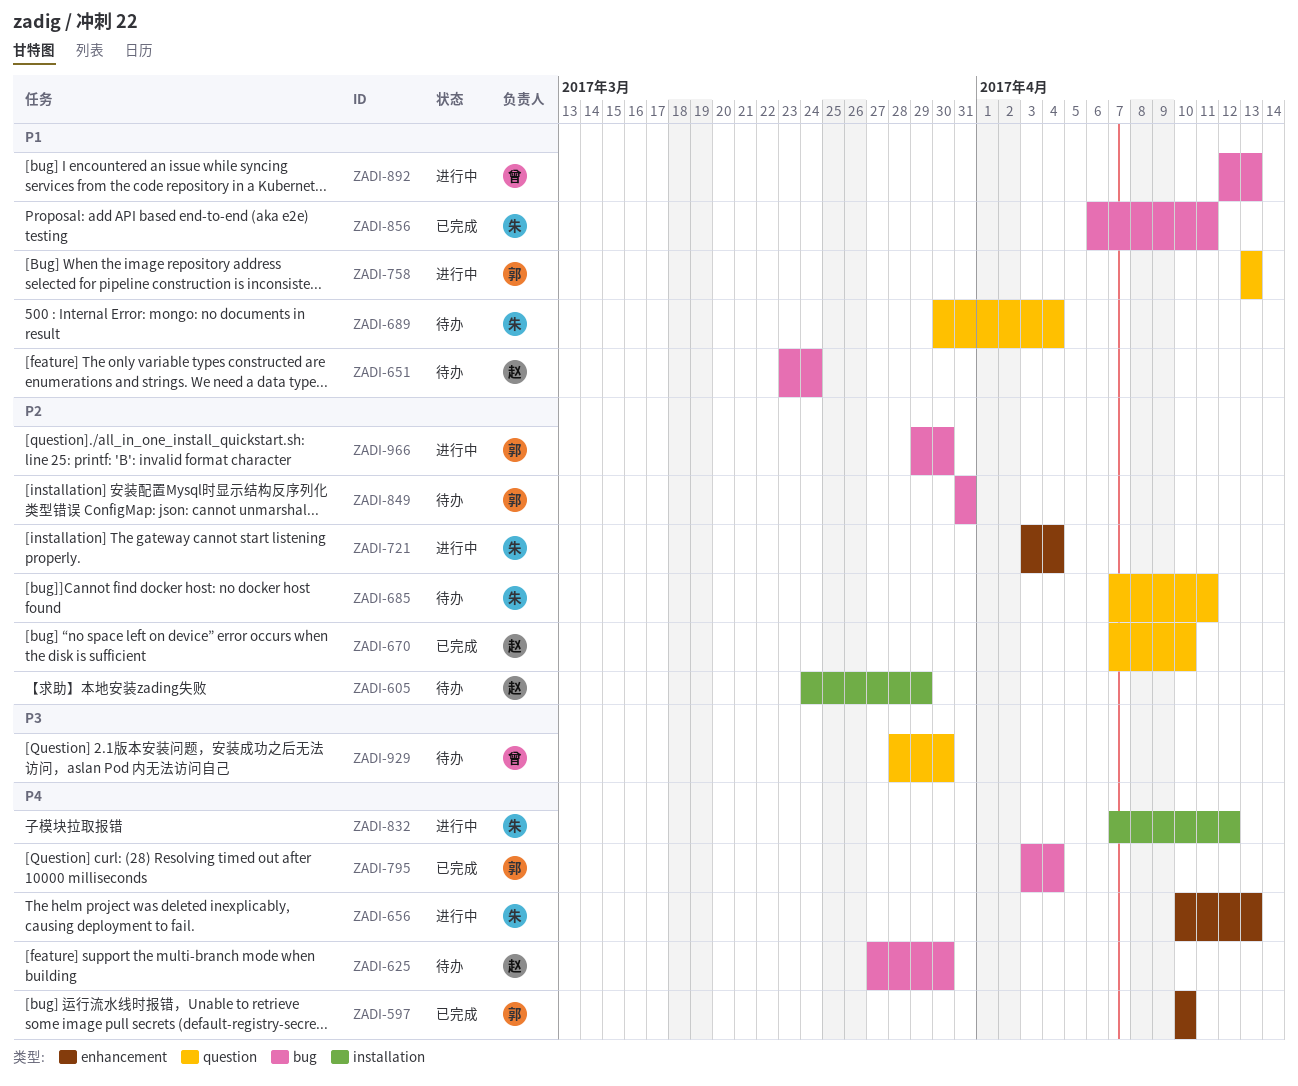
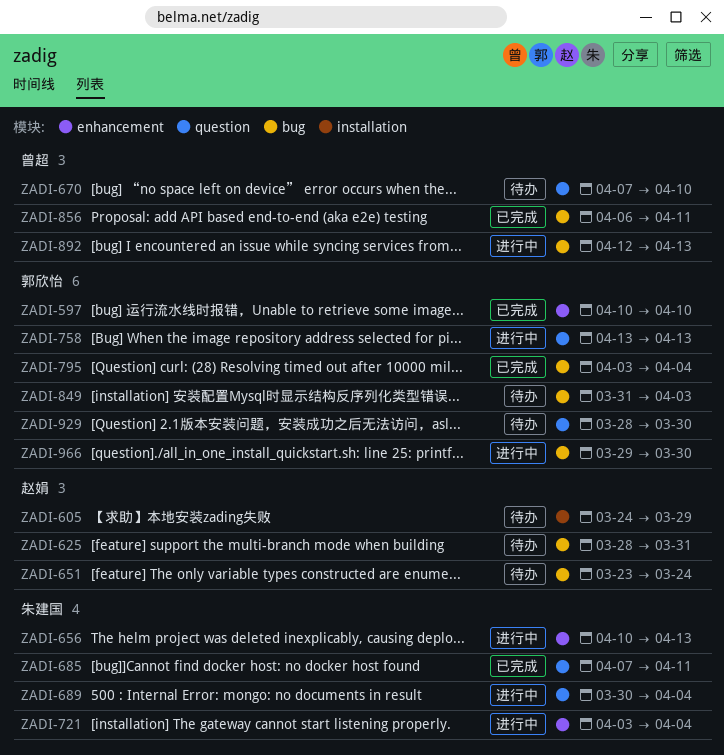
ZADI-625, start: Mar 27 -> Mar 28
ZADI-625, due: Mar 30 -> Mar 31
ZADI-670, status: 已完成 -> 待办
ZADI-670, owner: 赵娟 -> 曾超
ZADI-685, status: 待办 -> 已完成
ZADI-689, status: 待办 -> 进行中
ZADI-832: present -> none
ZADI-849, due: Mar 31 -> Apr 3
ZADI-856, owner: 朱建国 -> 曾超
ZADI-929, owner: 曾超 -> 郭欣怡

